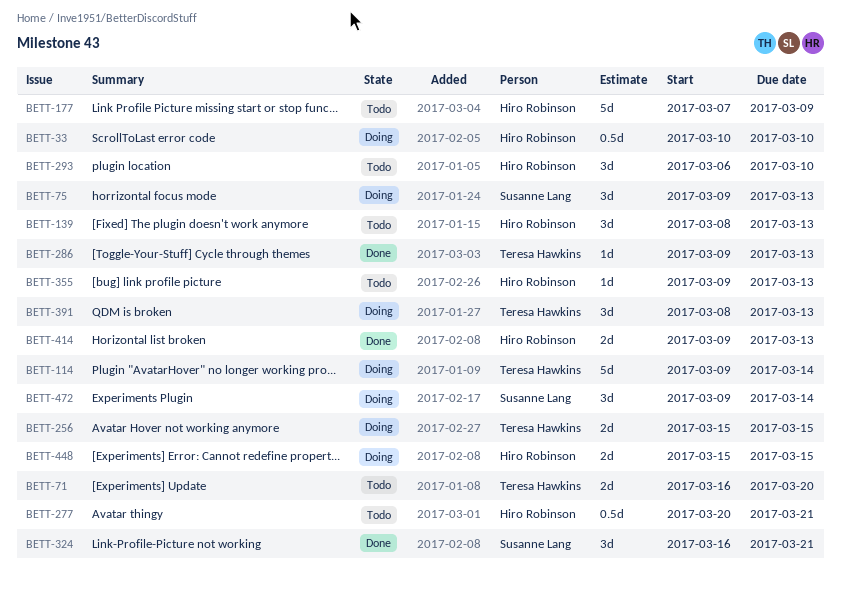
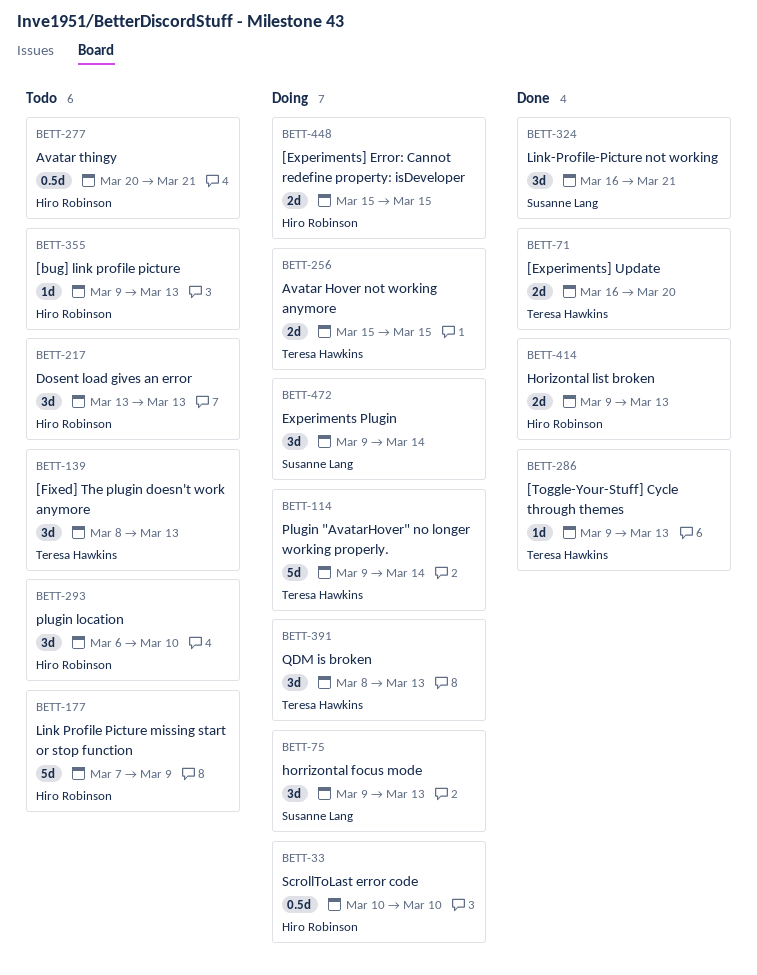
BETT-71, status: Todo -> Done
BETT-139, owner: Hiro Robinson -> Teresa Hawkins
BETT-217: none -> present

